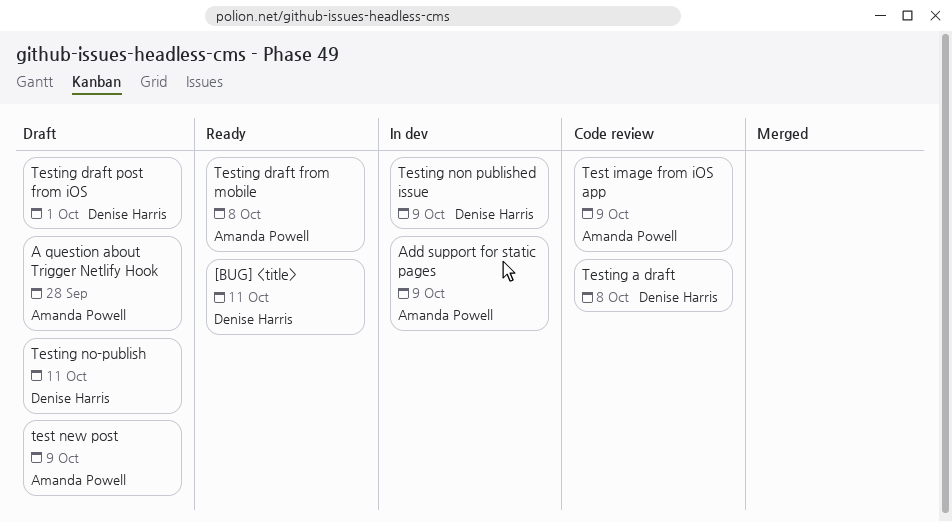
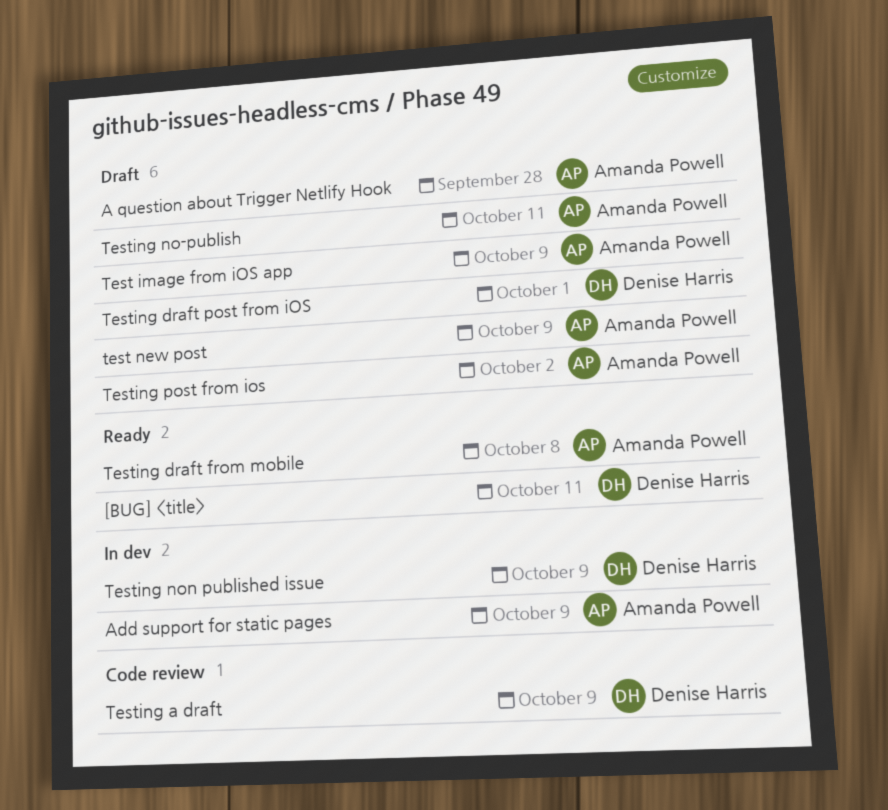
Test image from iOS app, status: Code review -> Draft
Testing a draft, due: Oct 8 -> Oct 9
Testing no-publish, owner: Denise Harris -> Amanda Powell
Testing post from ios: none -> present

